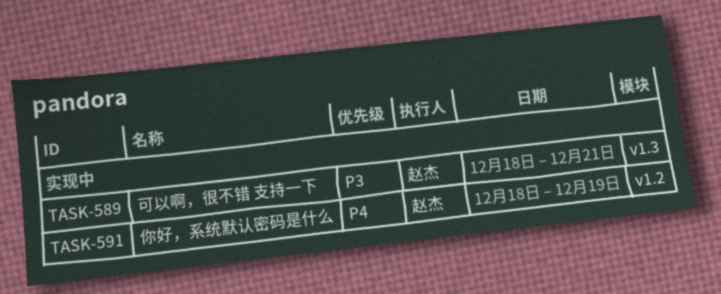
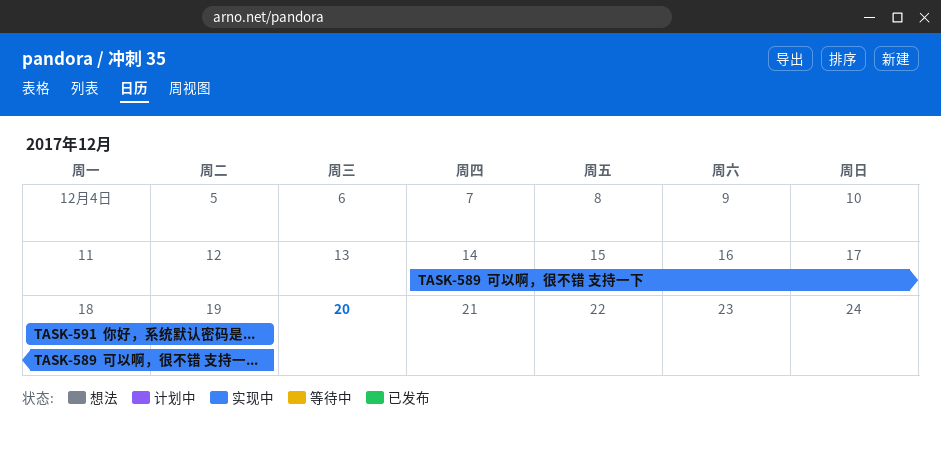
TASK-589, start: Dec 18 -> Dec 14
TASK-589, due: Dec 21 -> Dec 19

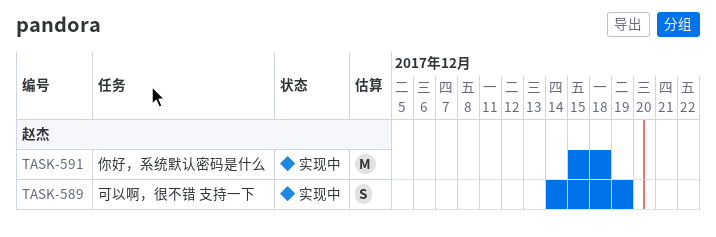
TASK-591, start: Dec 18 -> Dec 15
TASK-591, due: Dec 19 -> Dec 18

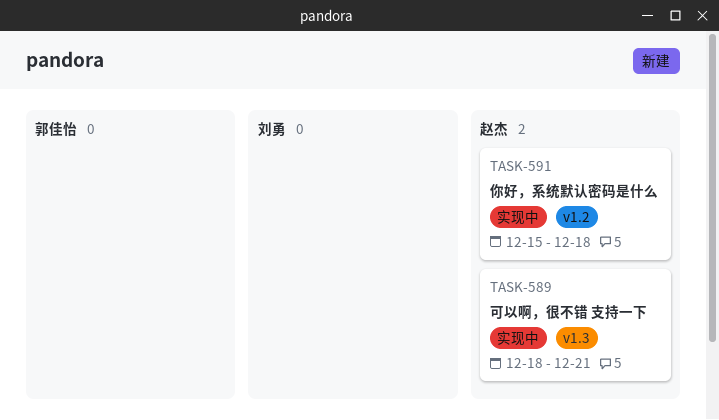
TASK-589, start: Dec 14 -> Dec 18
TASK-589, due: Dec 19 -> Dec 21

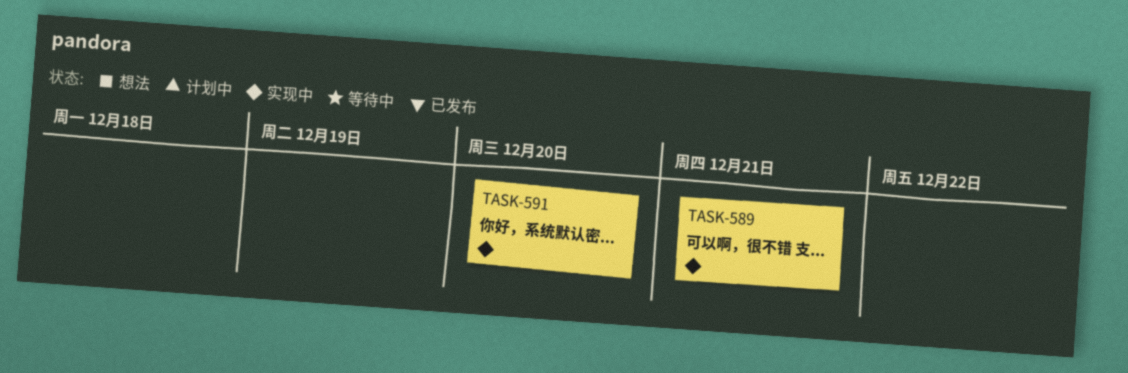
TASK-591, due: Dec 18 -> Dec 20

